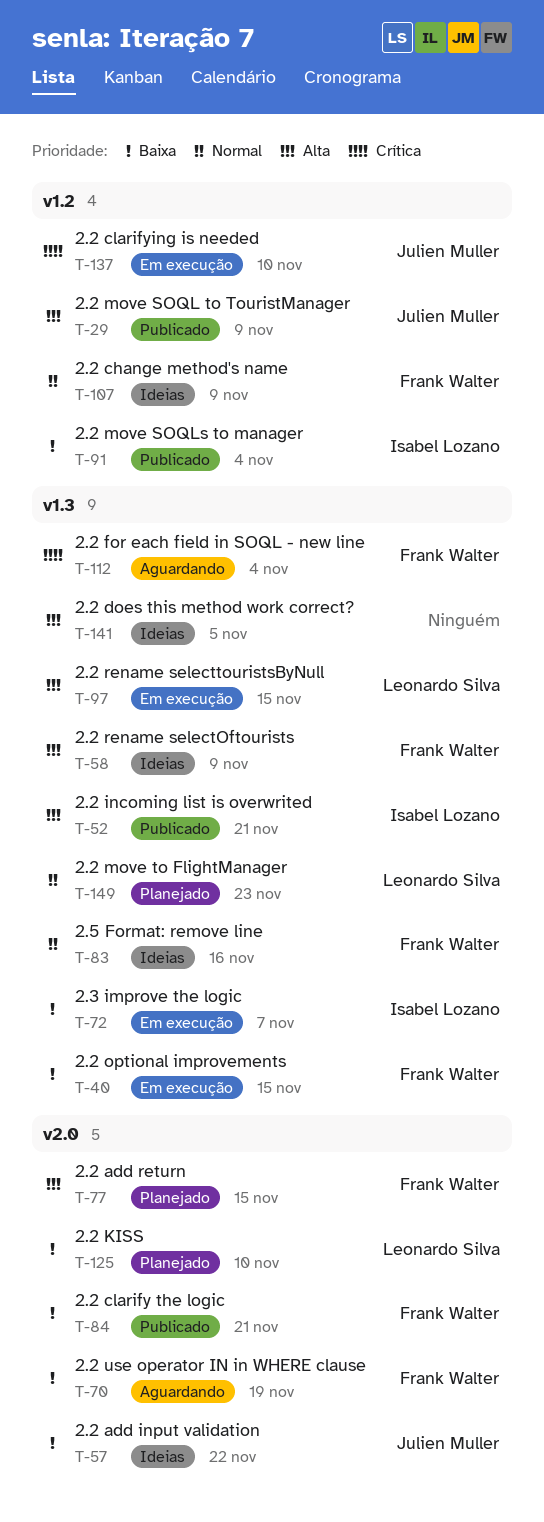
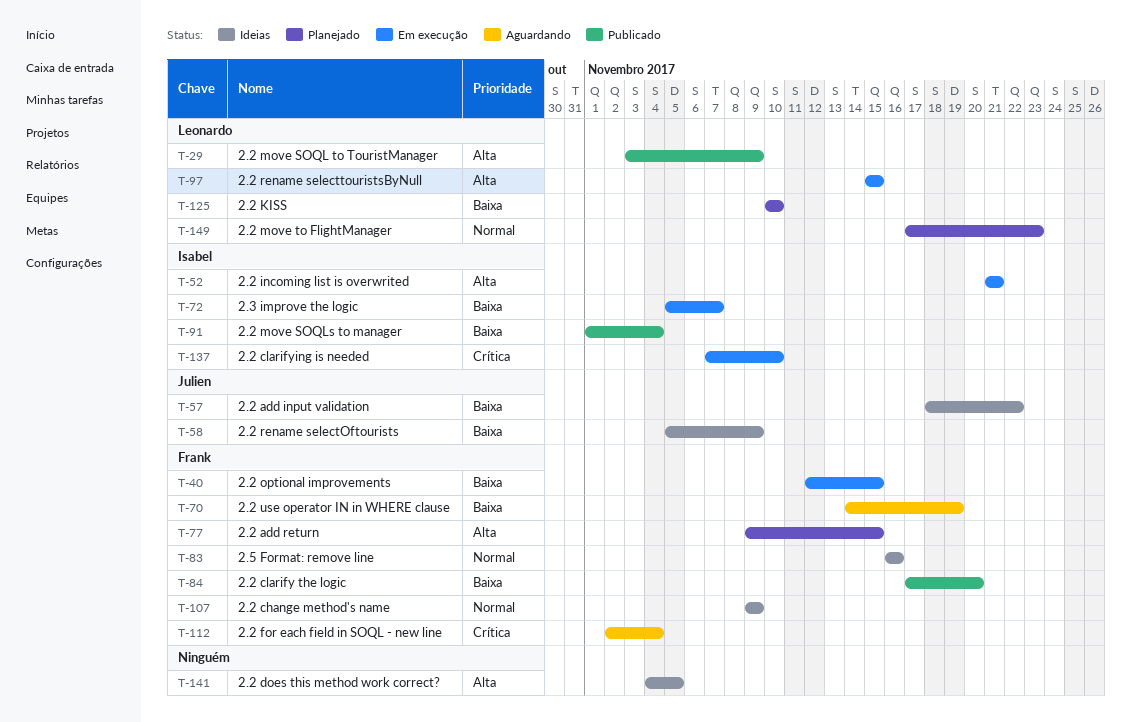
T-29, owner: Julien Muller -> Leonardo Silva
T-52, status: Publicado -> Em execução
T-58, owner: Frank Walter -> Julien Muller
T-58, priority: Alta -> Baixa
T-84, due: Nov 21 -> Nov 20
T-137, owner: Julien Muller -> Isabel Lozano

